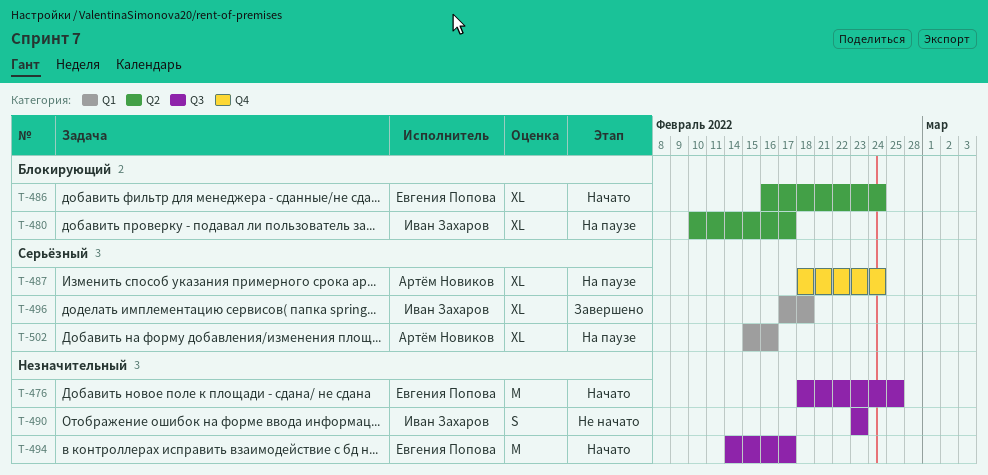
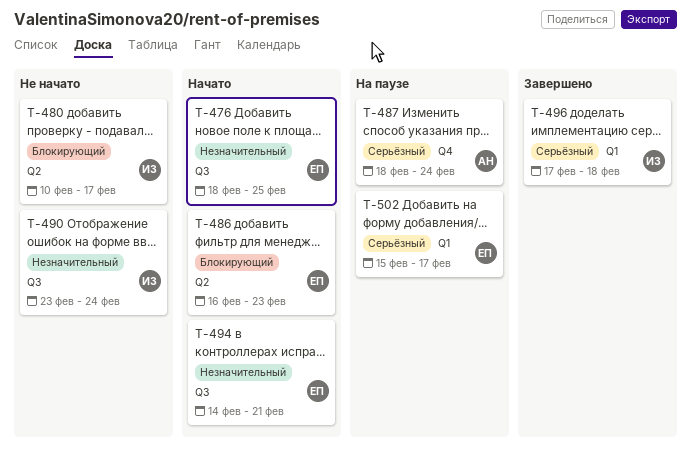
T-480, status: На паузе -> Не начато
T-486, due: Feb 24 -> Feb 23
T-490, due: Feb 23 -> Feb 24
T-494, due: Feb 17 -> Feb 21
T-502, owner: Артём Новиков -> Евгения Попова
T-502, due: Feb 16 -> Feb 17

